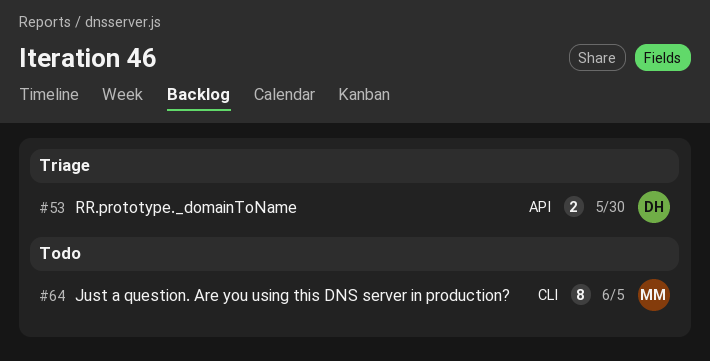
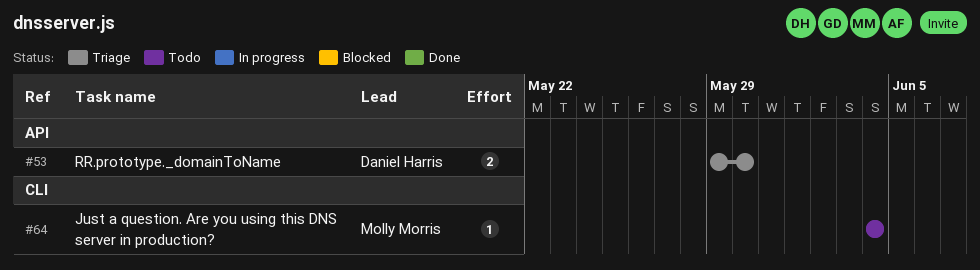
#64, estimate: 8 -> 1
#64, due: Jun 5 -> Jun 4

